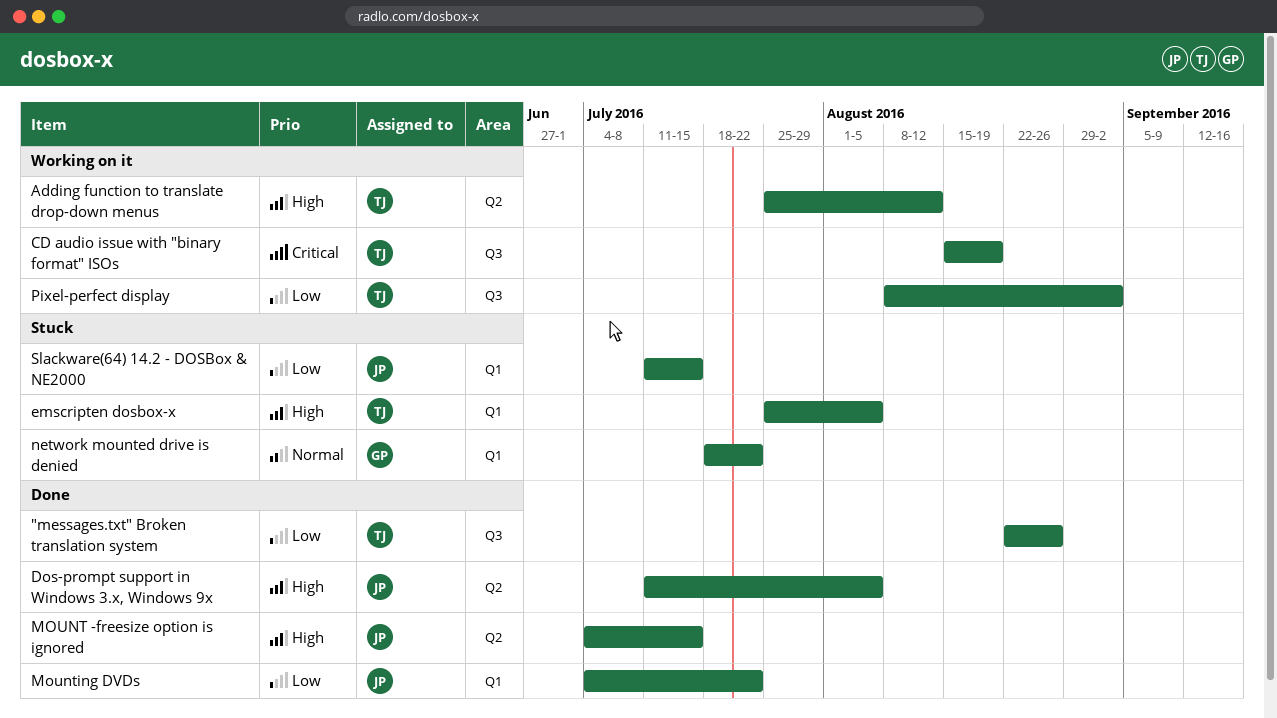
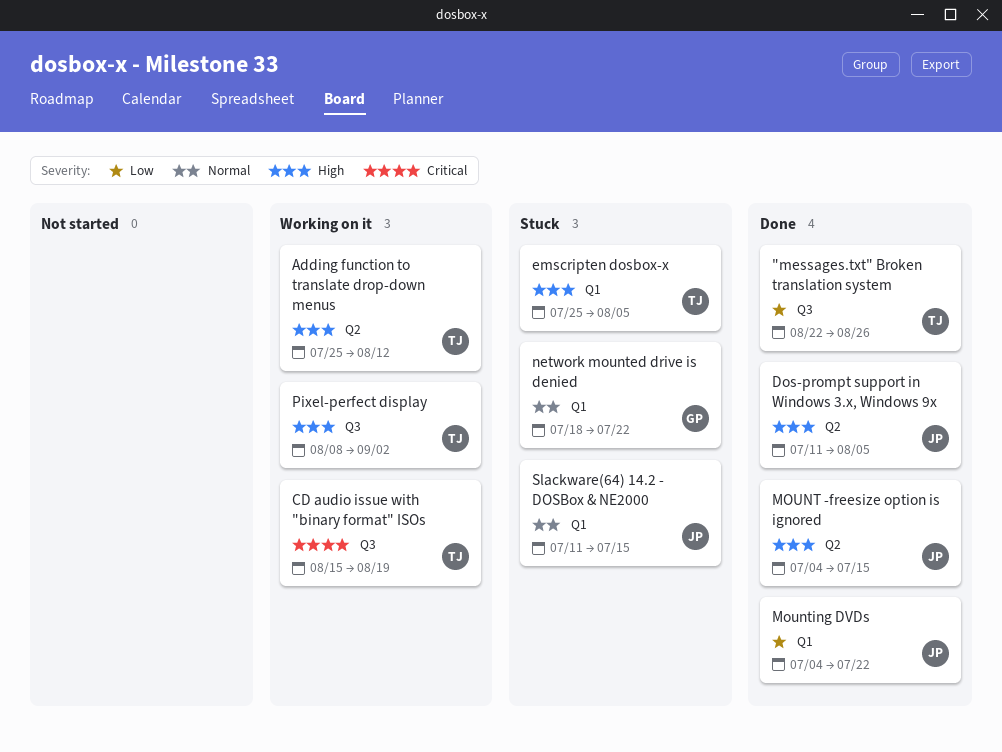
Pixel-perfect display, priority: Low -> High
Slackware(64) 14.2 - DOSBox & NE2000, priority: Low -> Normal

